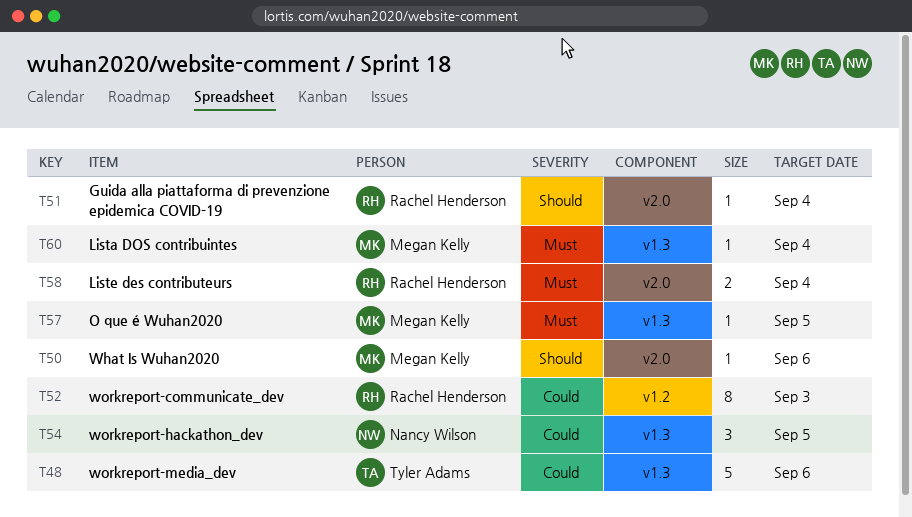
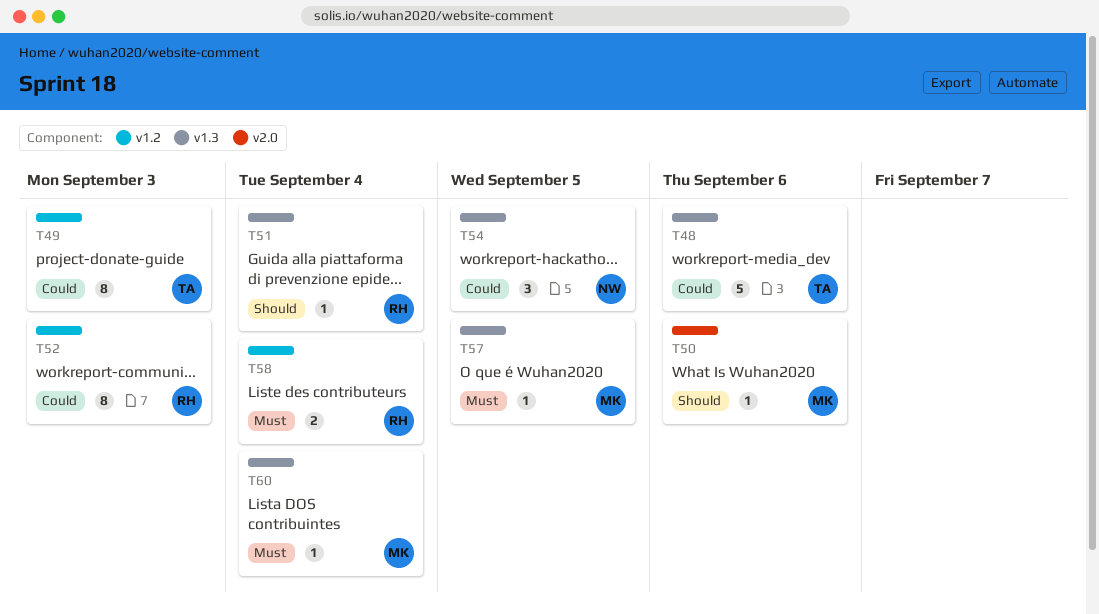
T49: none -> present
T51, label: v2.0 -> v1.3
T58, label: v2.0 -> v1.2

